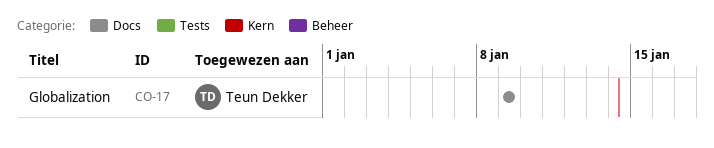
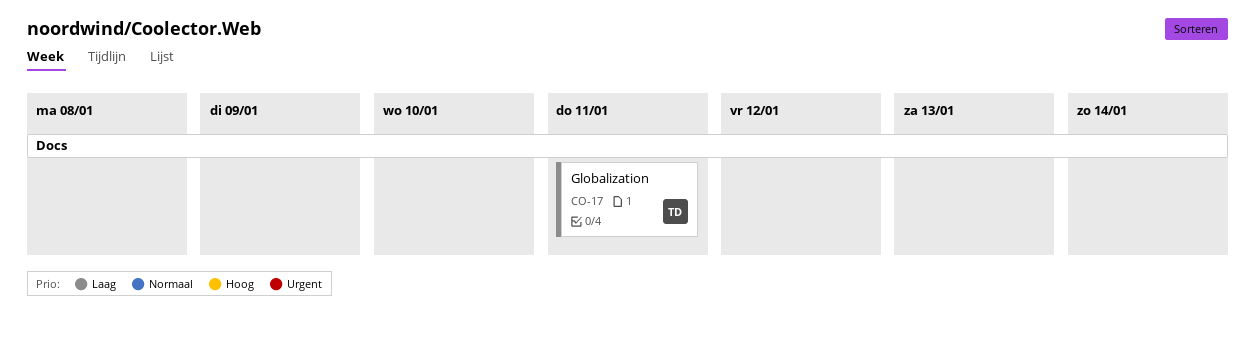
CO-17, due: Jan 9 -> Jan 11

